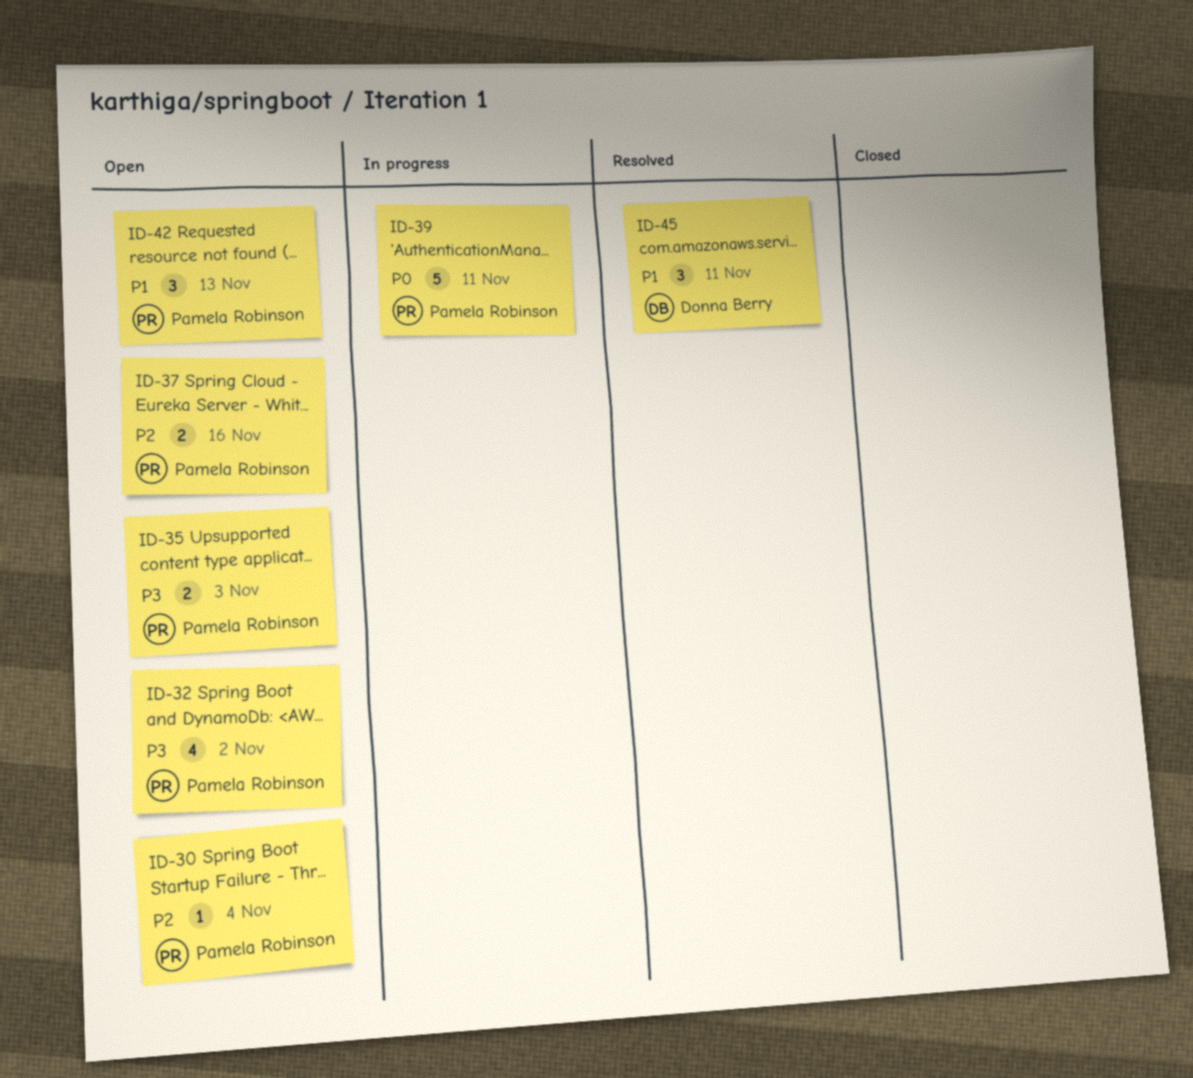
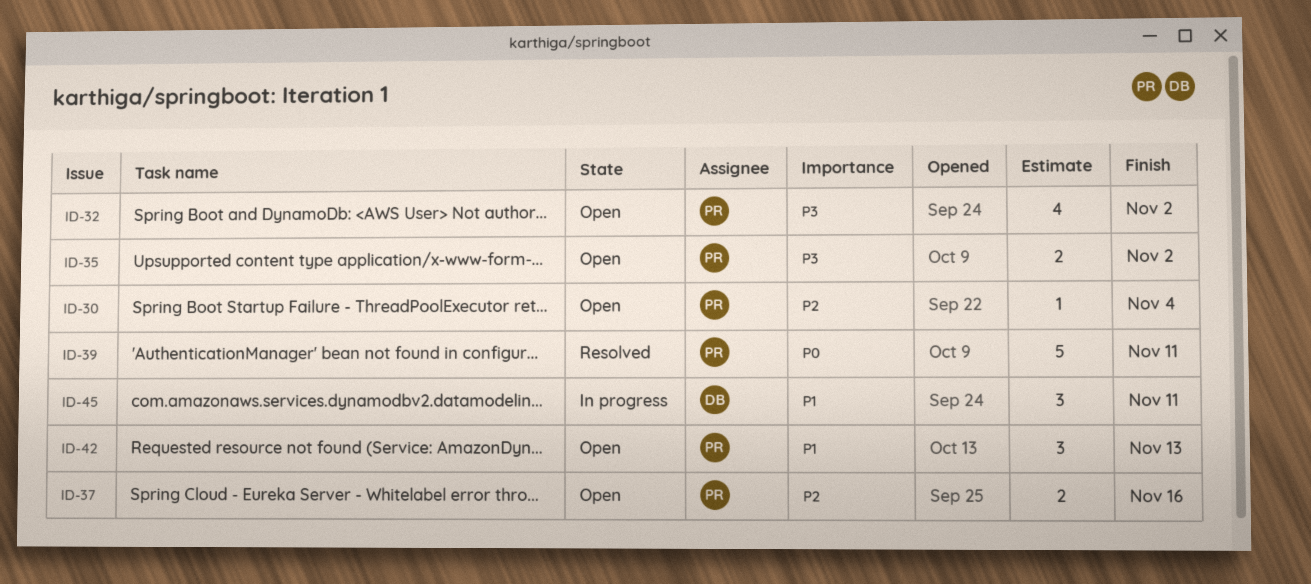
ID-35, due: Nov 3 -> Nov 2
ID-39, status: In progress -> Resolved
ID-45, status: Resolved -> In progress

